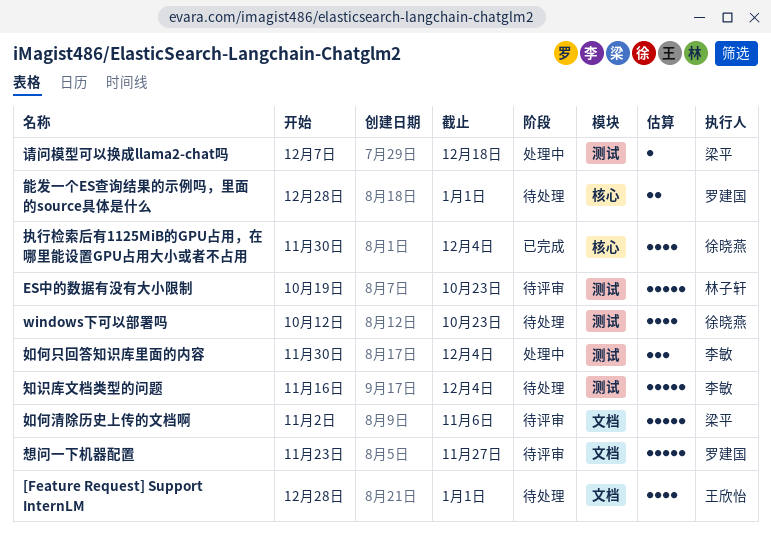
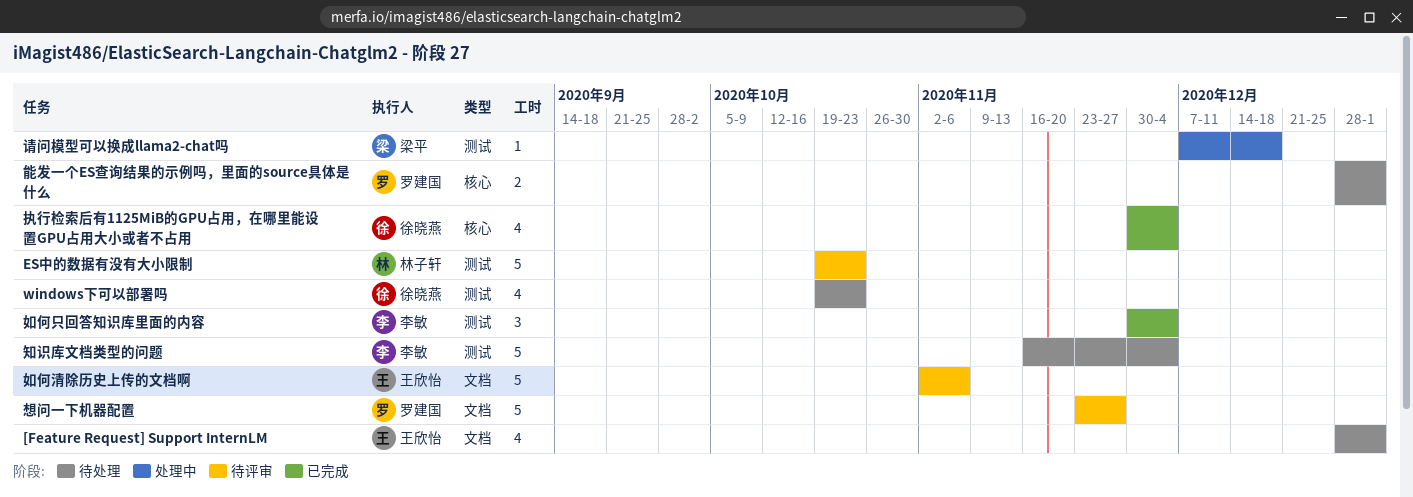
windows下可以部署吗, start: Oct 12 -> Oct 19
如何只回答知识库里面的内容, status: 处理中 -> 已完成
如何清除历史上传的文档啊, owner: 梁平 -> 王欣怡

